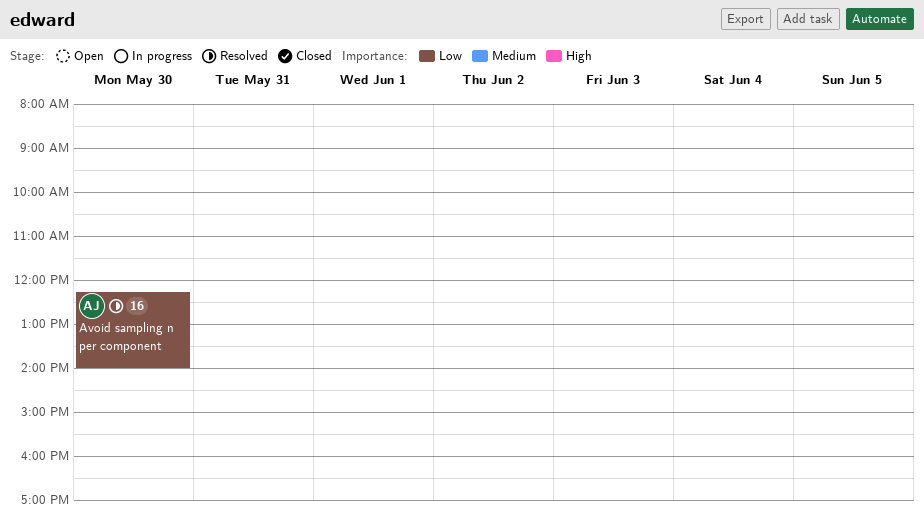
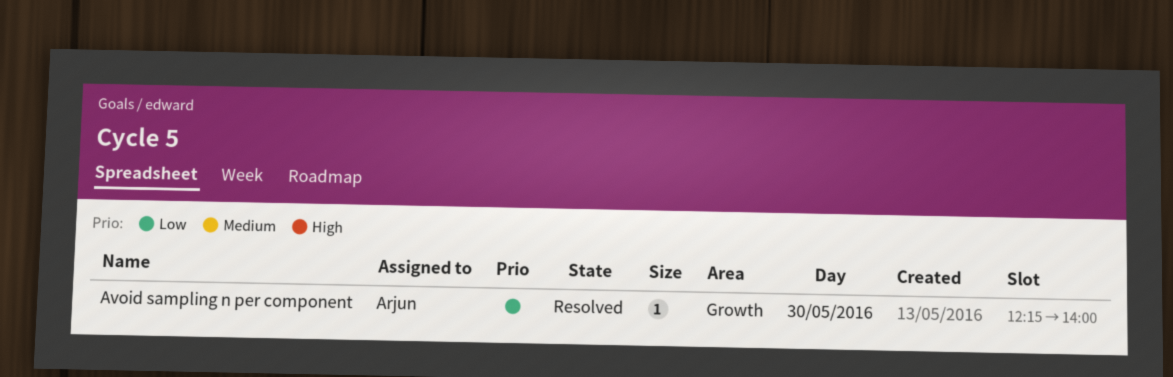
Avoid sampling n per component, estimate: 16 -> 1

